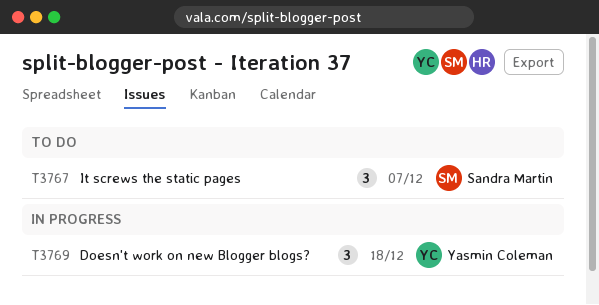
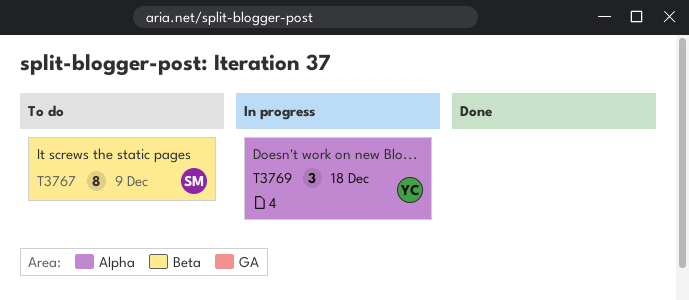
T3767, estimate: 3 -> 8
T3767, due: Dec 7 -> Dec 9

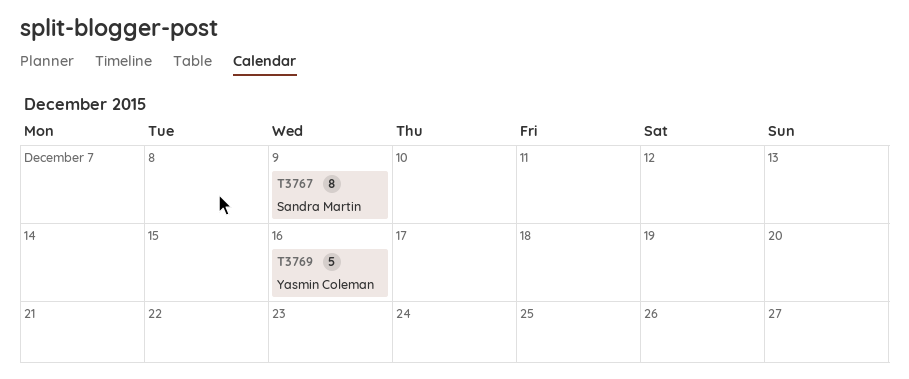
T3769, estimate: 3 -> 5
T3769, due: Dec 18 -> Dec 16

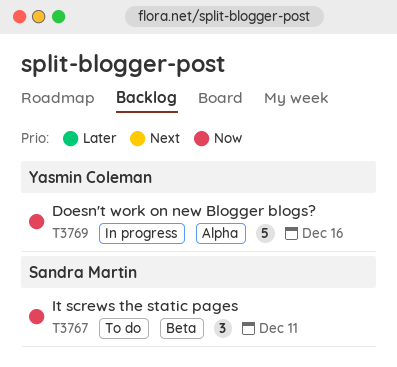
T3767, estimate: 8 -> 3
T3767, due: Dec 9 -> Dec 11

